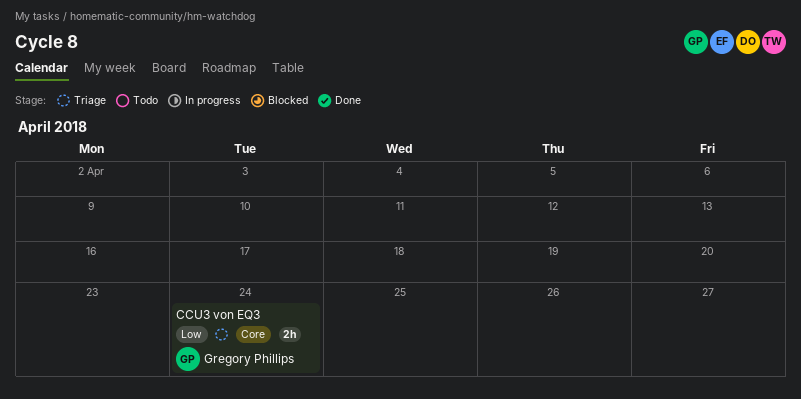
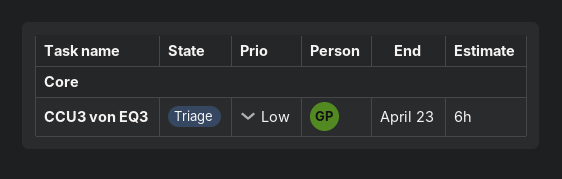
CCU3 von EQ3, estimate: 2h -> 6h
CCU3 von EQ3, due: Apr 24 -> Apr 23

